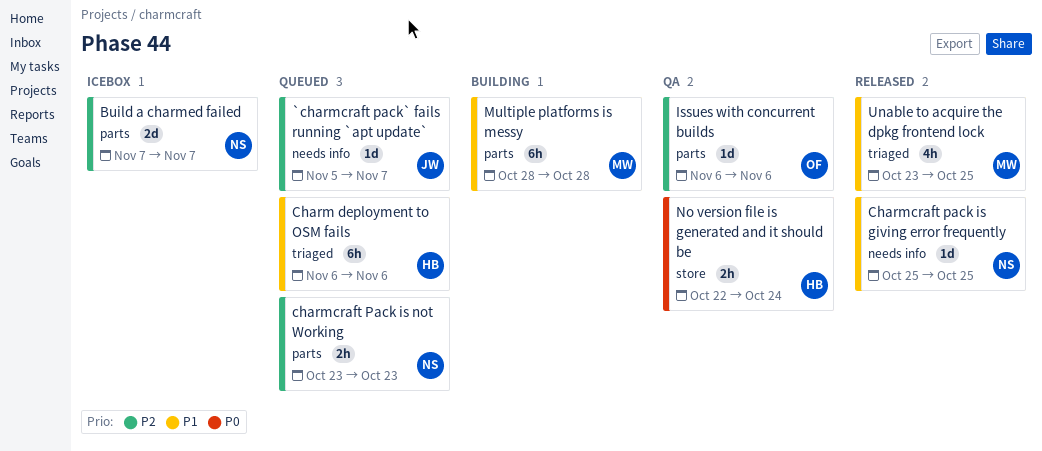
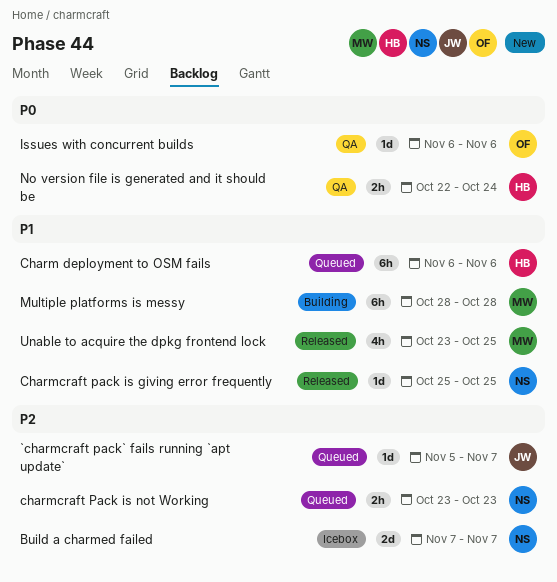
Issues with concurrent builds, priority: P2 -> P0

